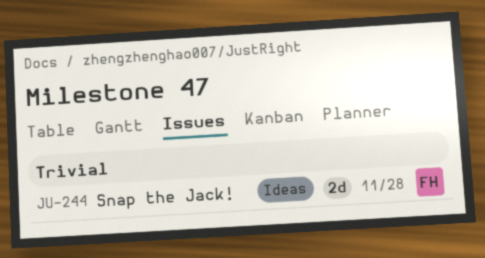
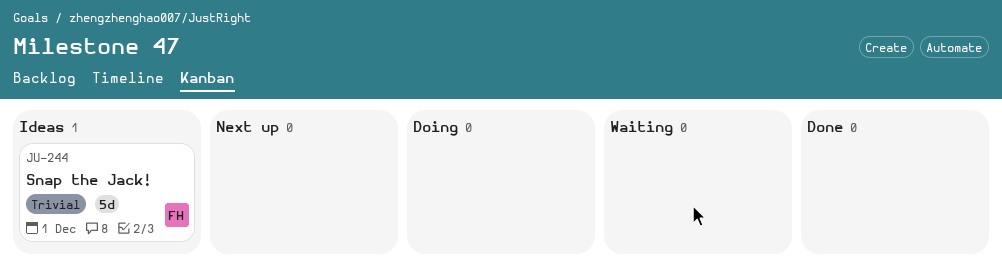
JU-244, estimate: 2d -> 5d
JU-244, due: Nov 28 -> Dec 1

